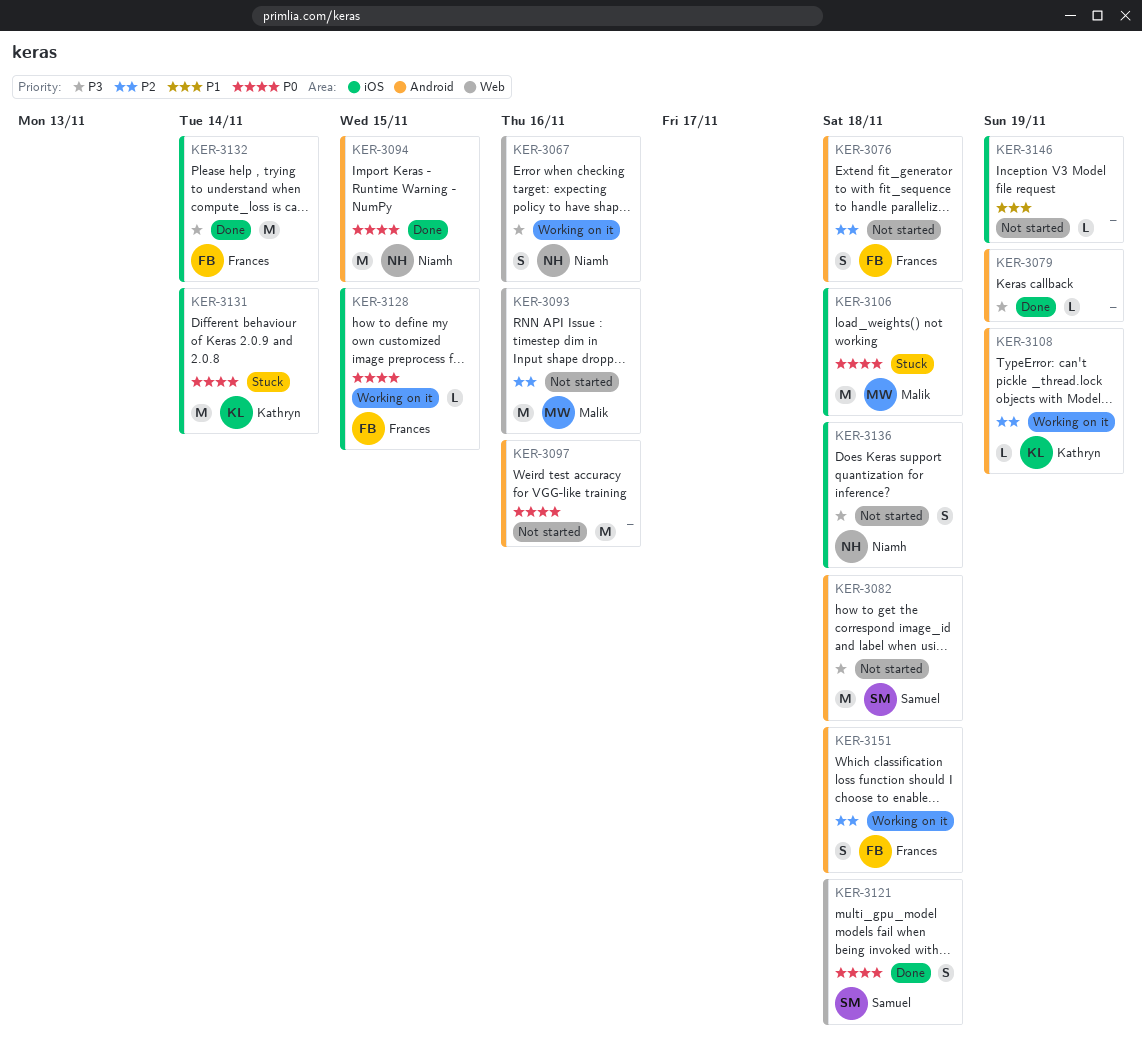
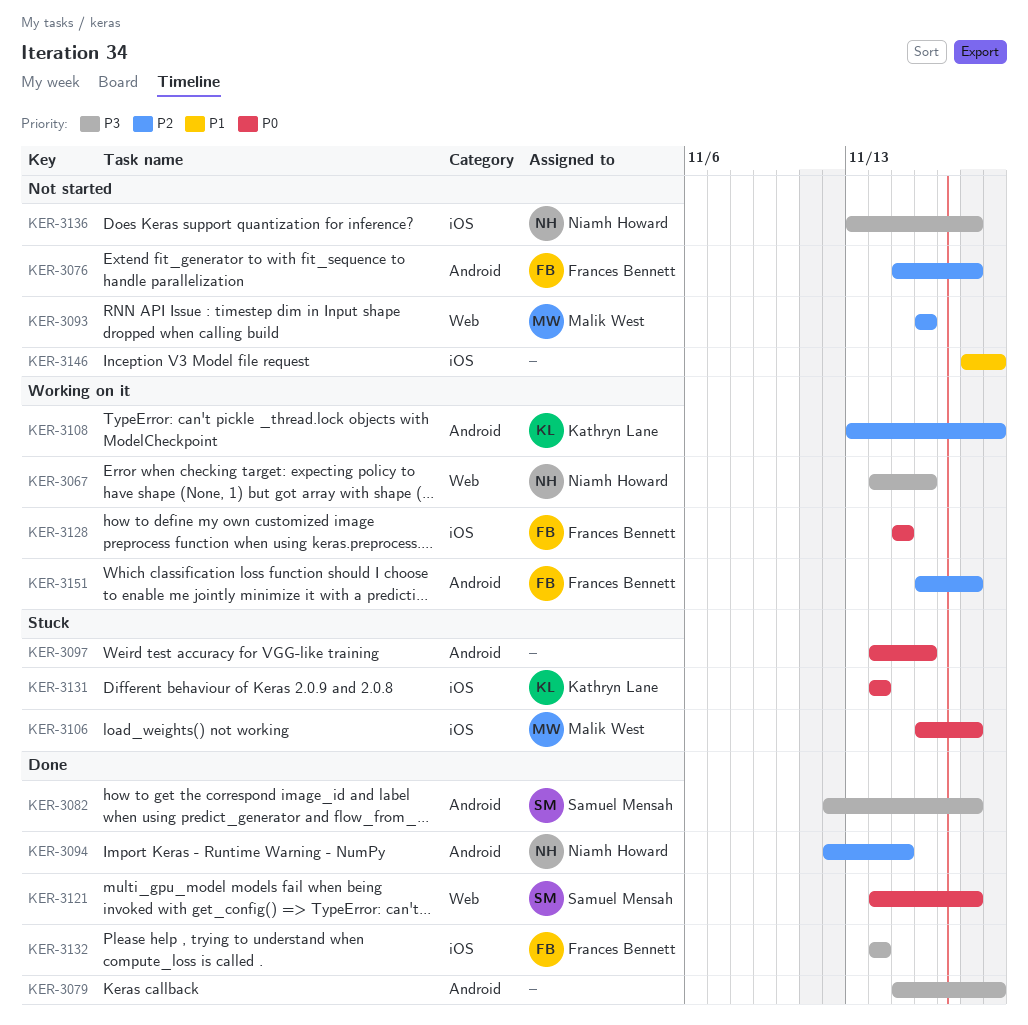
KER-3082, status: Not started -> Done
KER-3094, priority: P0 -> P2
KER-3097, status: Not started -> Stuck

